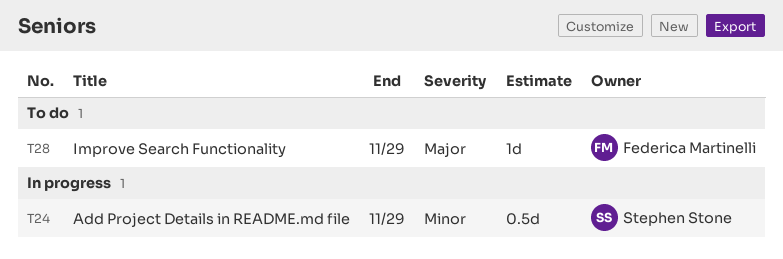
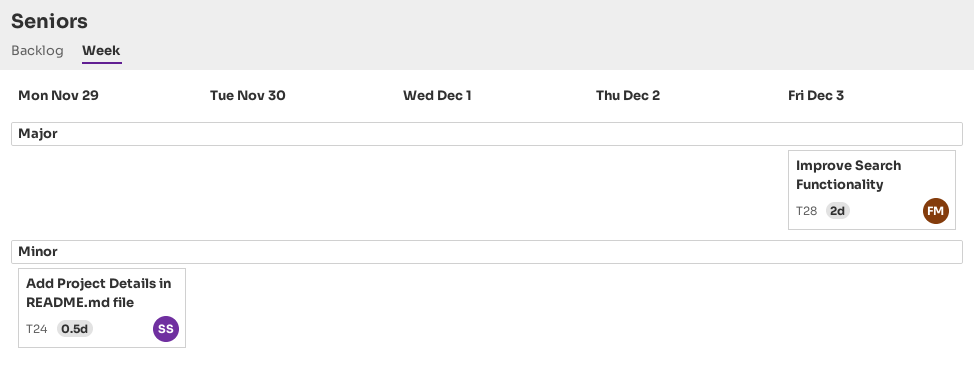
T28, estimate: 1d -> 2d
T28, due: Nov 29 -> Dec 3

